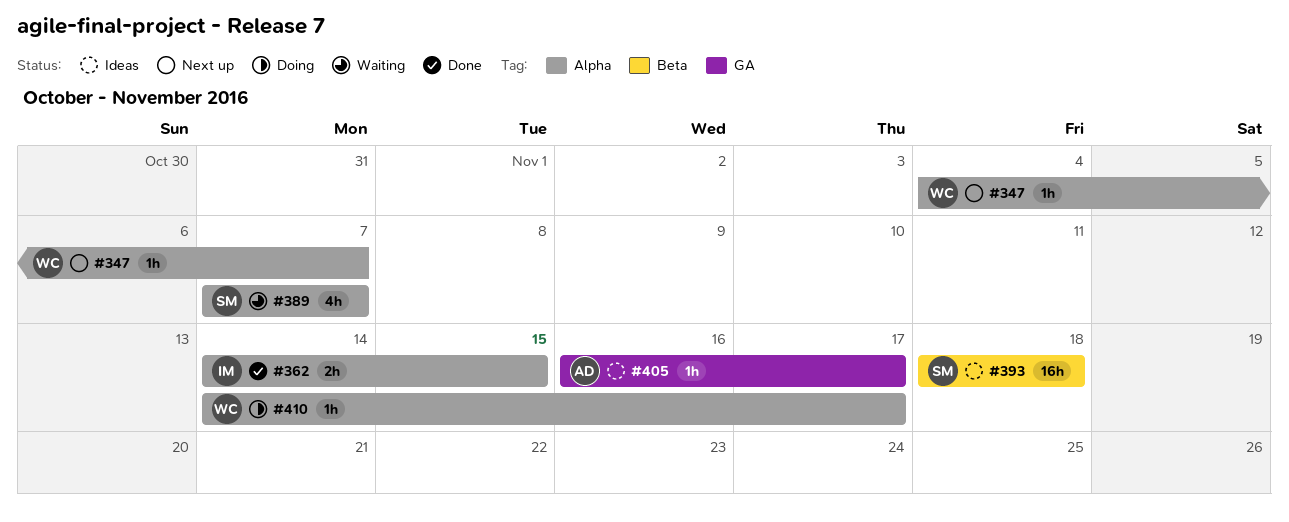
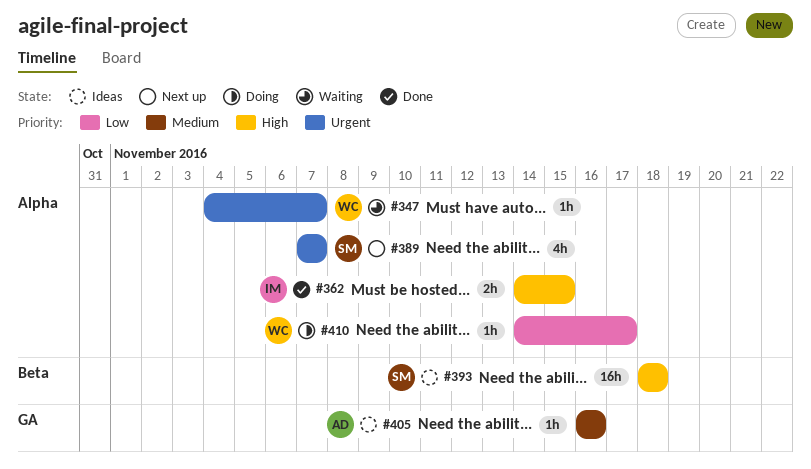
#347, status: Next up -> Waiting
#389, status: Waiting -> Next up
#405, due: Nov 17 -> Nov 16

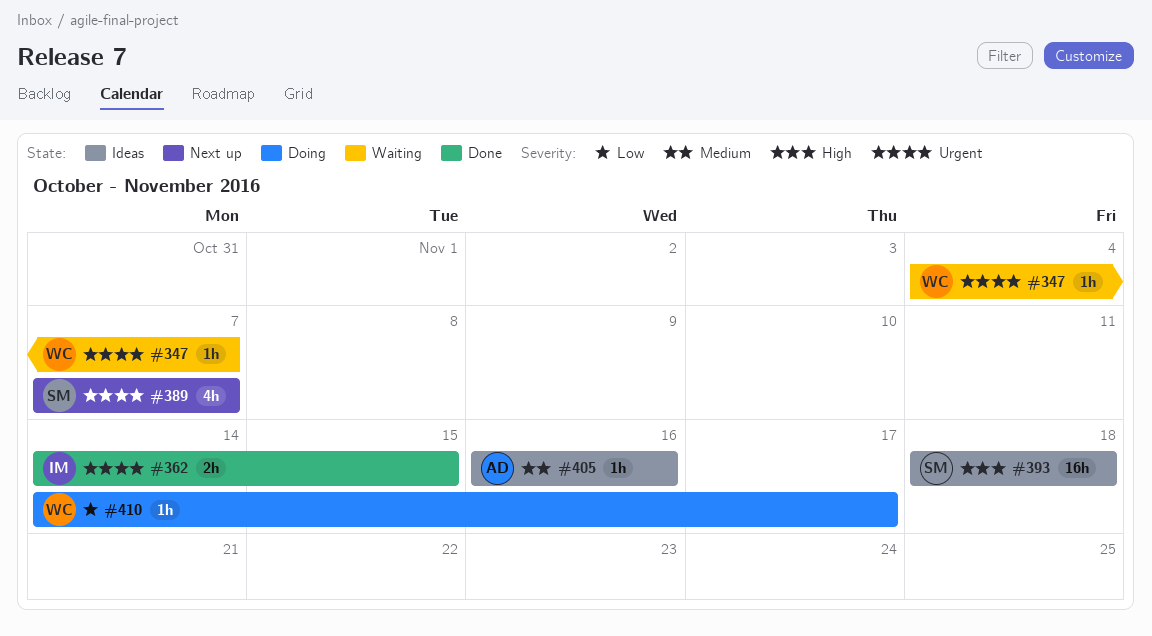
#362, priority: High -> Urgent

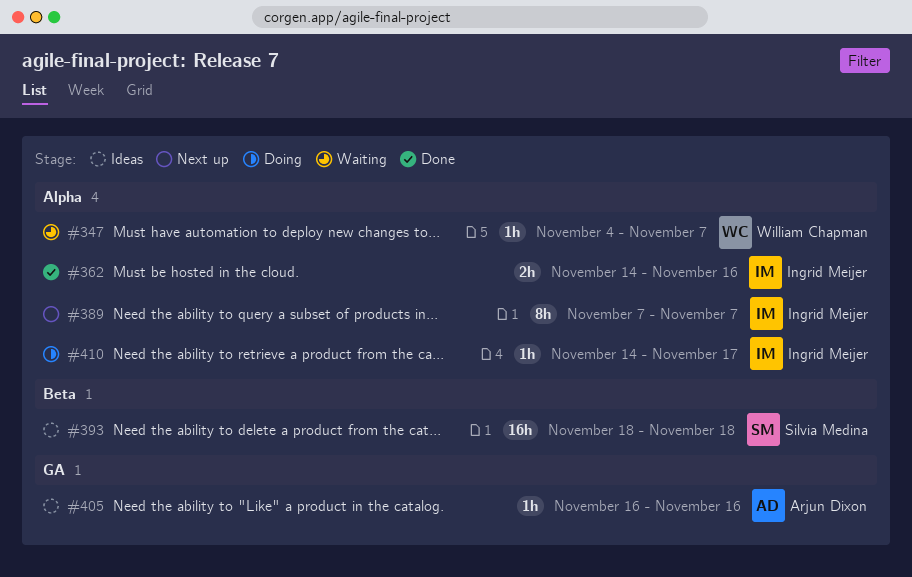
#362, due: Nov 15 -> Nov 16
#389, owner: Silvia Medina -> Ingrid Meijer
#389, estimate: 4h -> 8h
#410, owner: William Chapman -> Ingrid Meijer

